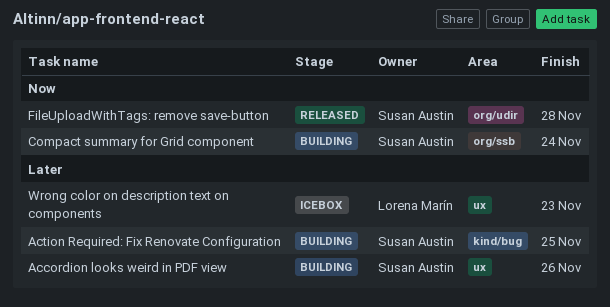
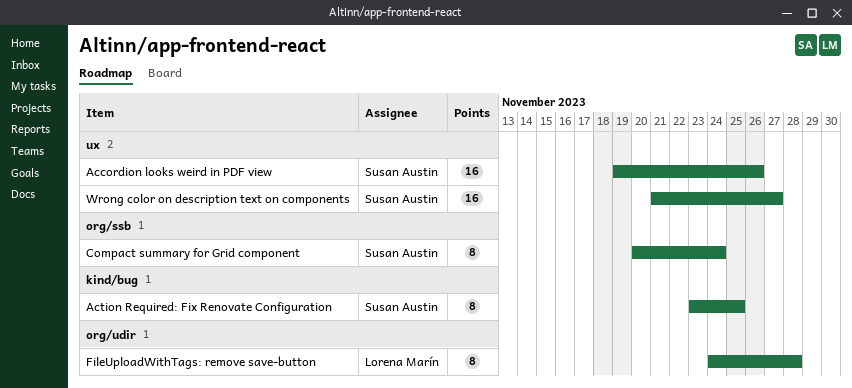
FileUploadWithTags: remove save-button, owner: Susan Austin -> Lorena Marín
Wrong color on description text on components, owner: Lorena Marín -> Susan Austin
Wrong color on description text on components, due: Nov 23 -> Nov 27

